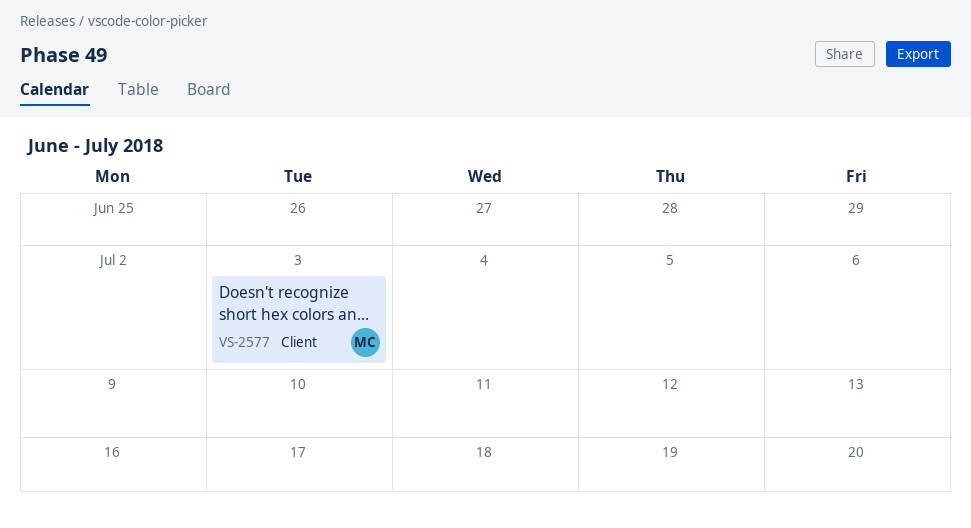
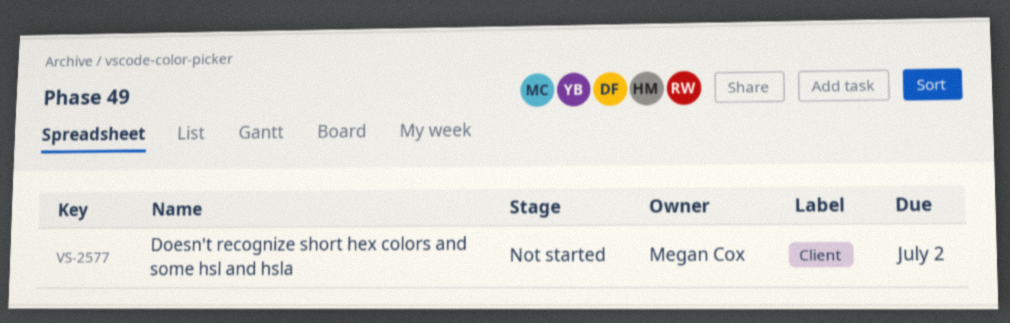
VS-2577, due: Jul 3 -> Jul 2

